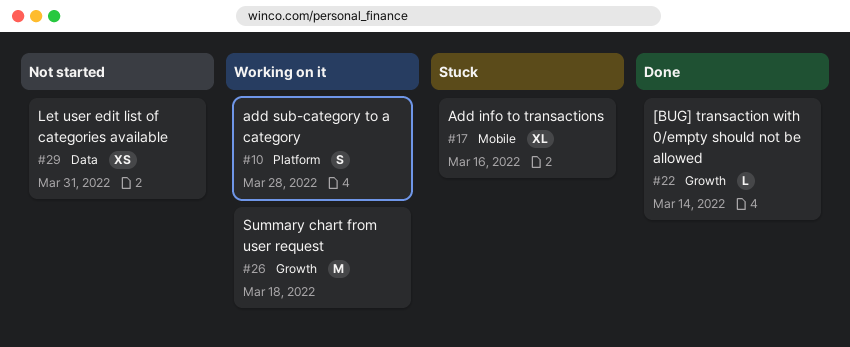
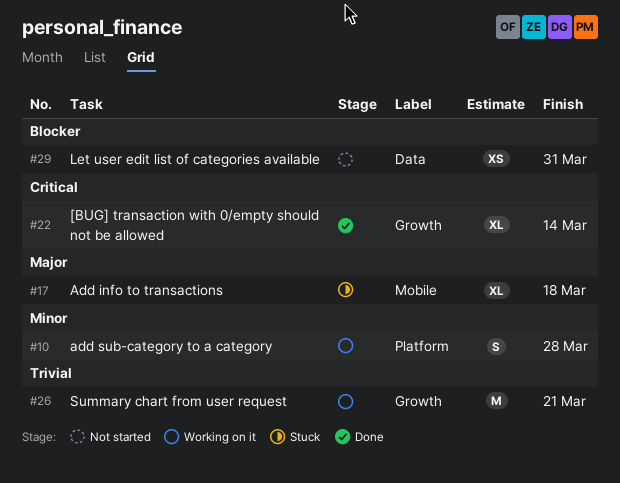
#17, due: Mar 16 -> Mar 18
#22, estimate: L -> XL
#26, due: Mar 18 -> Mar 21

